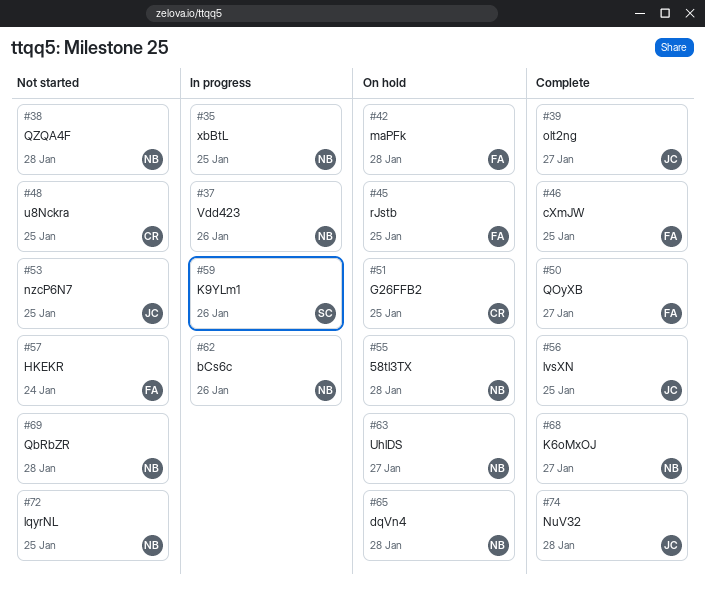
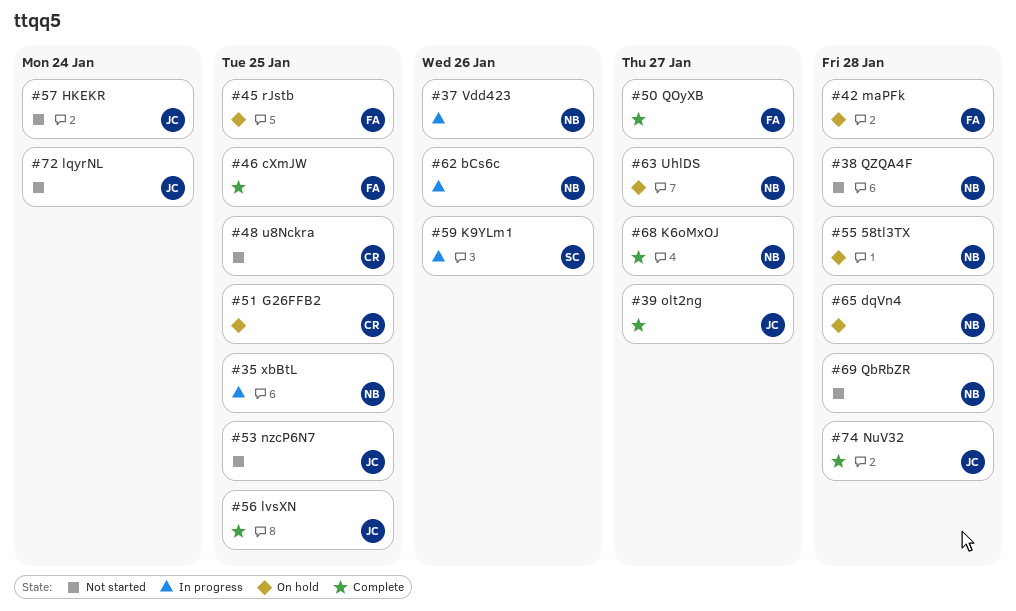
#57, owner: FA -> JC
#72, owner: NB -> JC
#72, due: Jan 25 -> Jan 24

